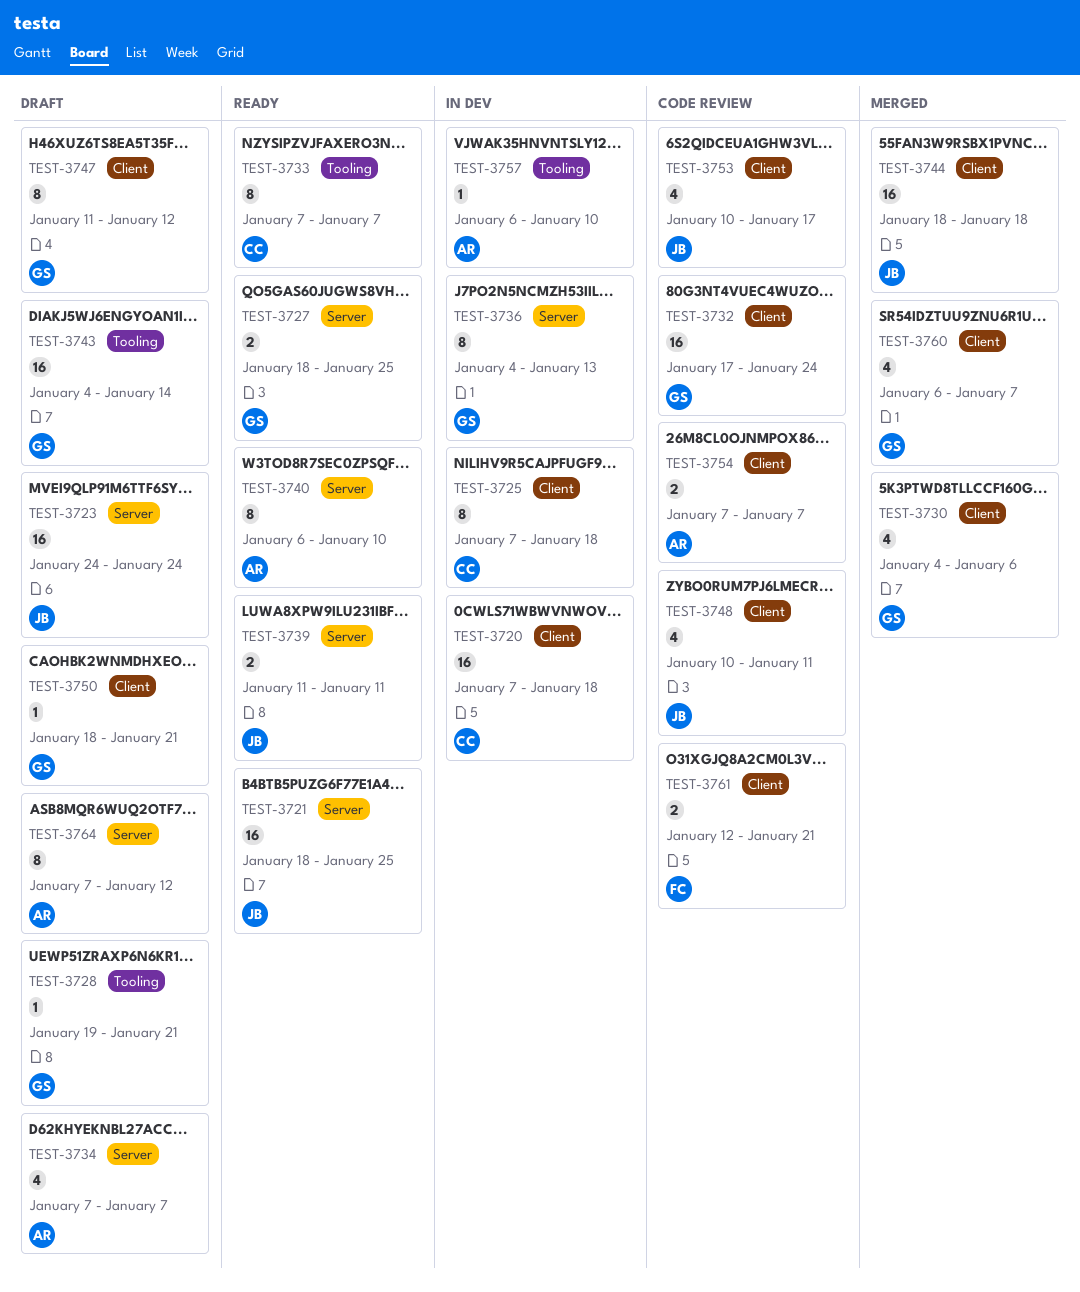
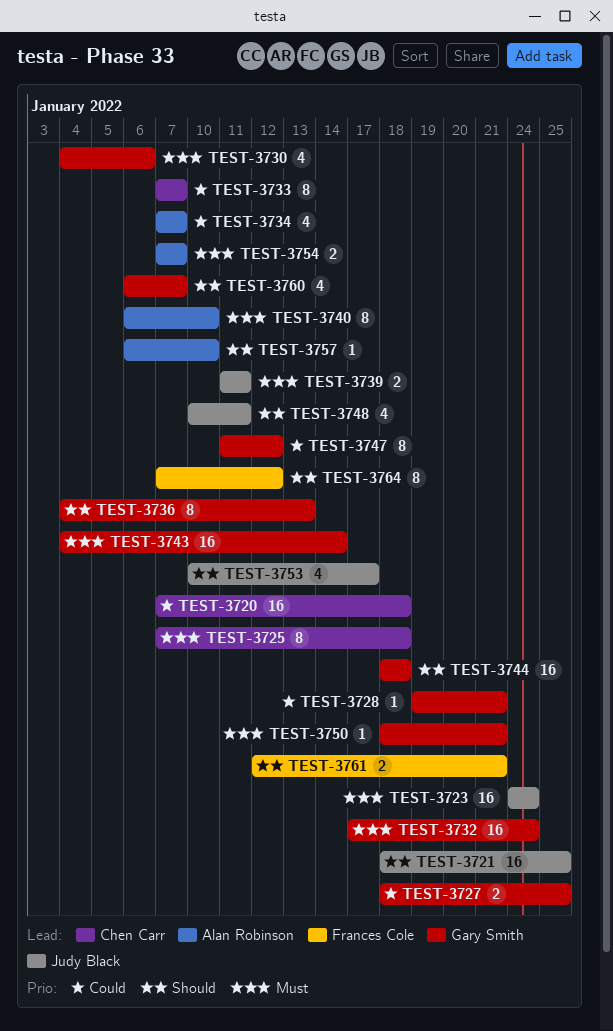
TEST-3744, owner: Judy Black -> Gary Smith
TEST-3764, owner: Alan Robinson -> Frances Cole

